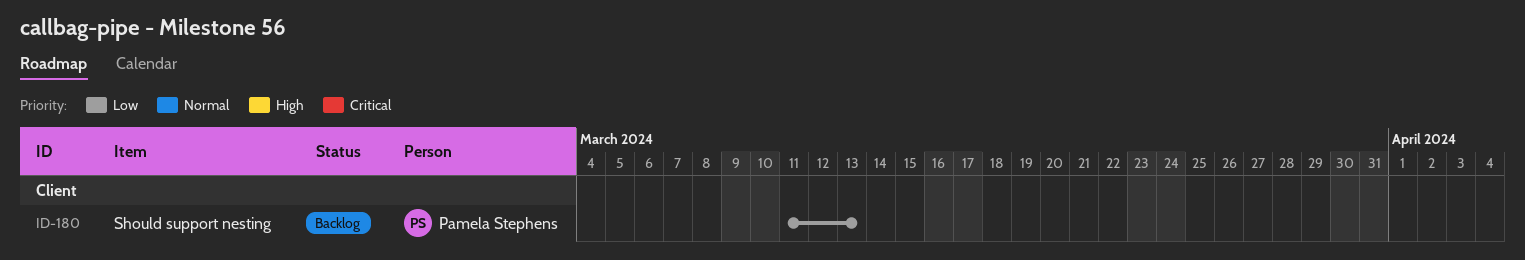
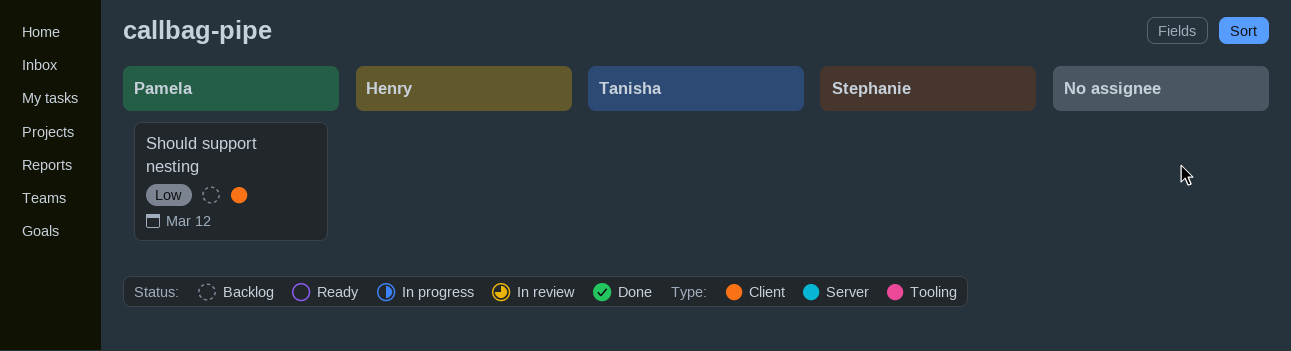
Should support nesting, due: Mar 13 -> Mar 12

